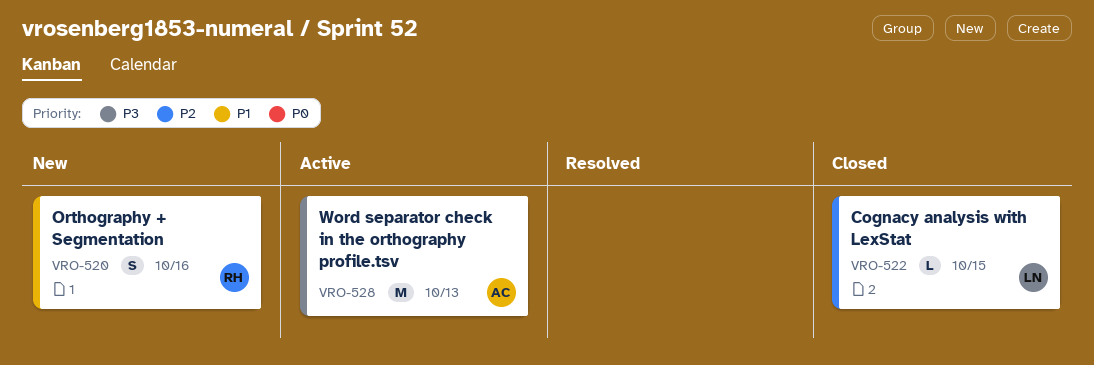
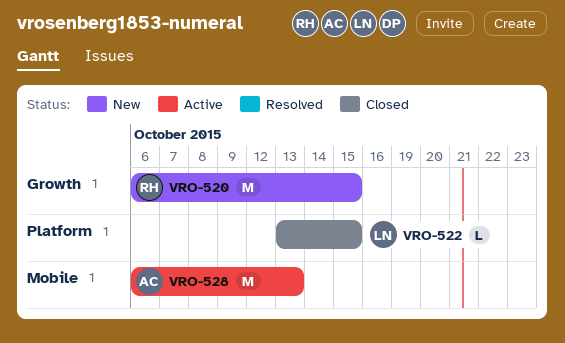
VRO-520, estimate: S -> M
VRO-520, due: Oct 16 -> Oct 15

